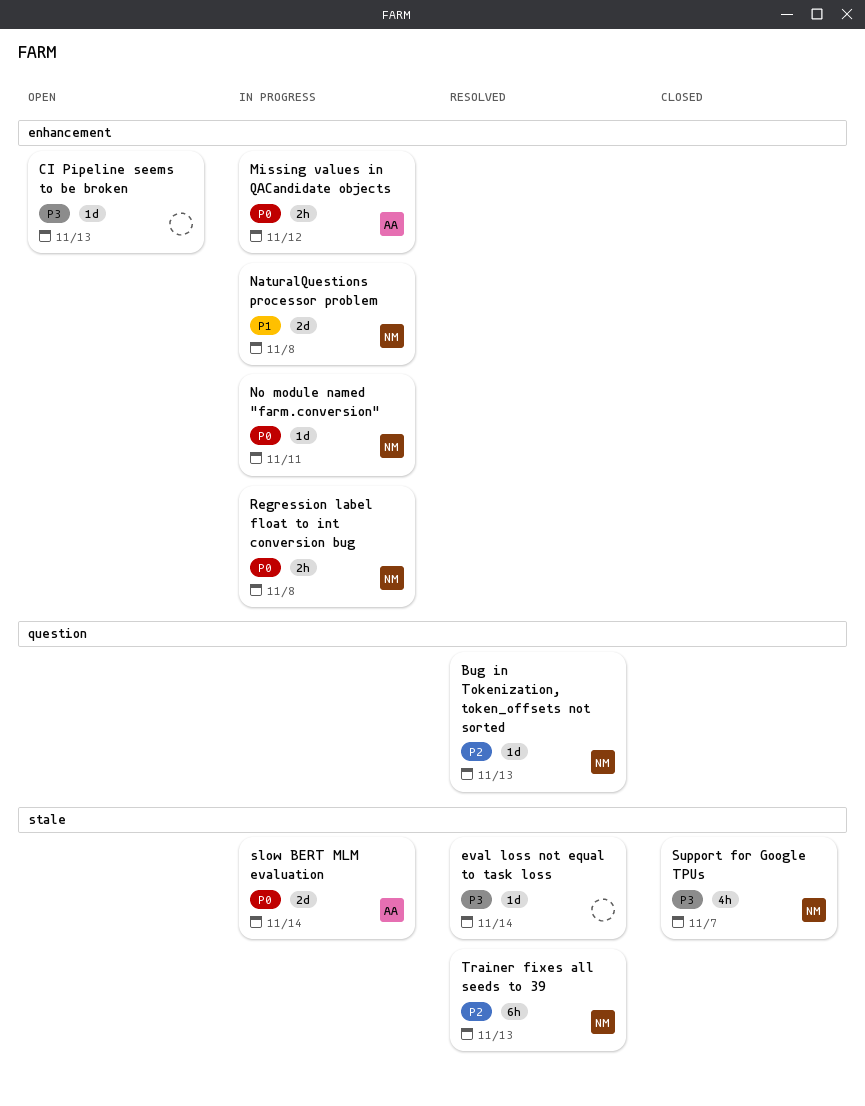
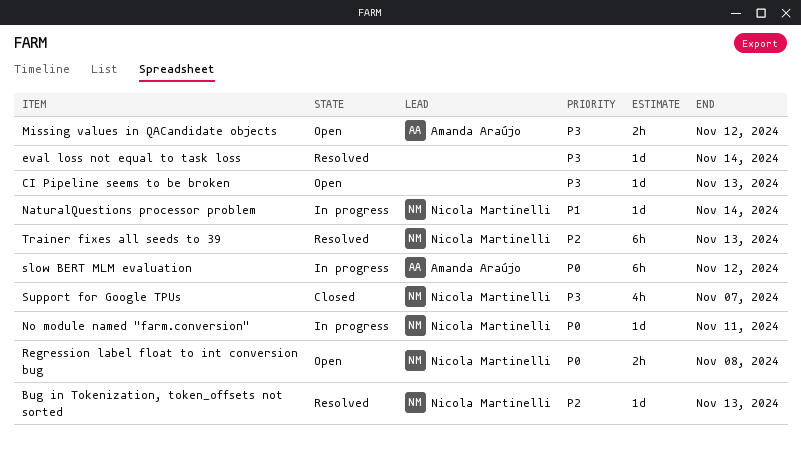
Missing values in QACandidate objects, status: In progress -> Open
Missing values in QACandidate objects, priority: P0 -> P3
NaturalQuestions processor problem, estimate: 2d -> 1d
NaturalQuestions processor problem, due: Nov 8 -> Nov 14
Regression label float to int conversion bug, status: In progress -> Open
slow BERT MLM evaluation, estimate: 2d -> 6h
slow BERT MLM evaluation, due: Nov 14 -> Nov 12

